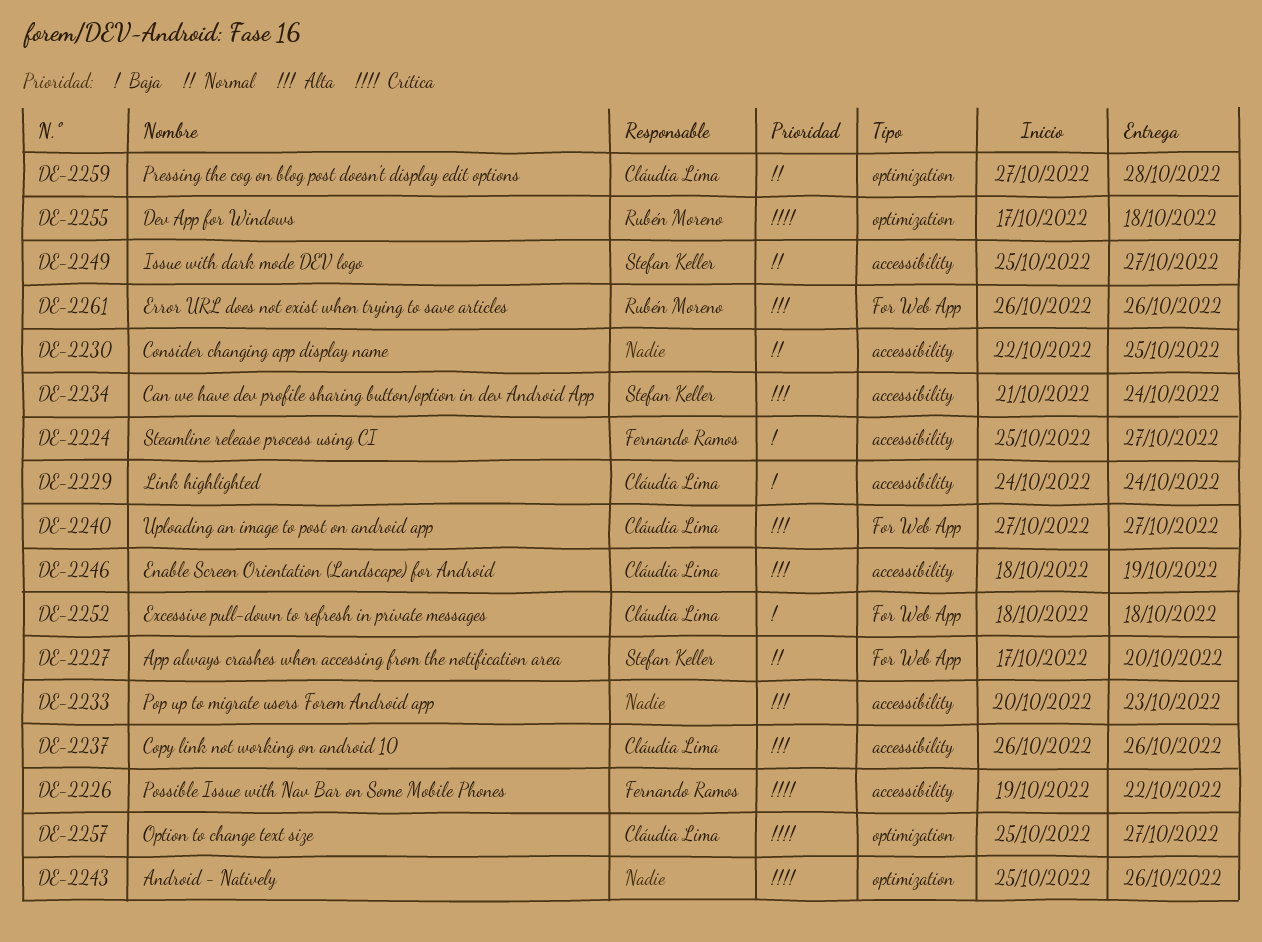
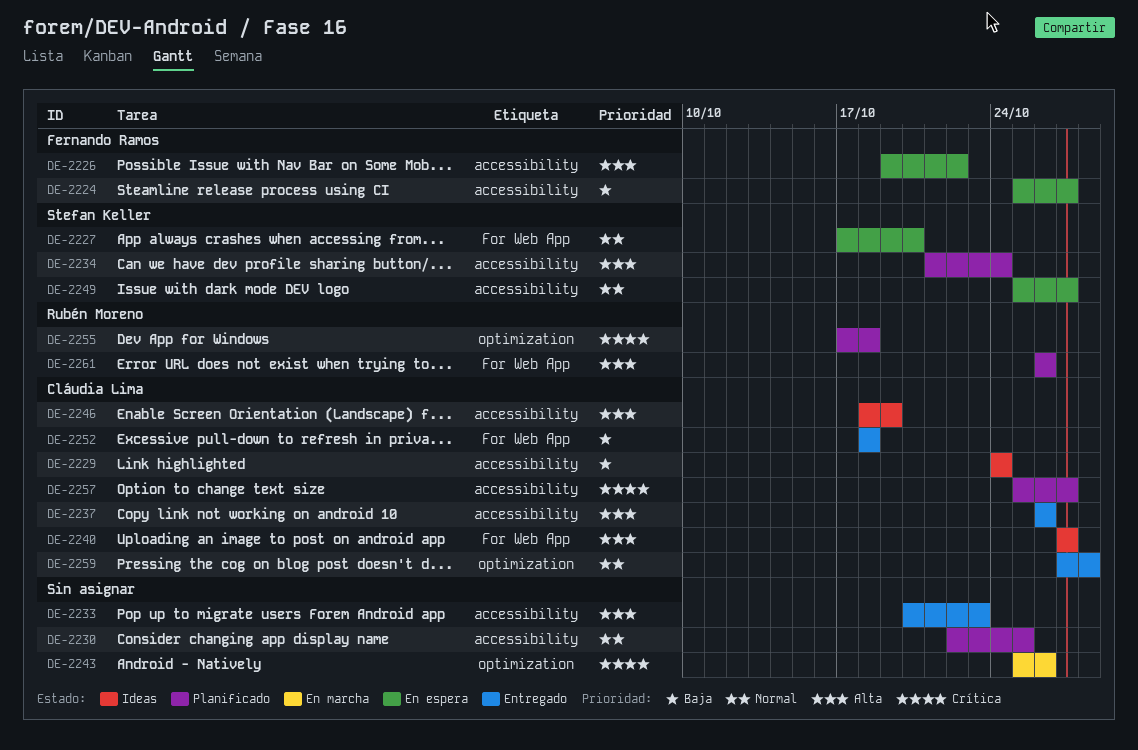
DE-2226, priority: Crítica -> Alta
DE-2257, label: optimization -> accessibility

